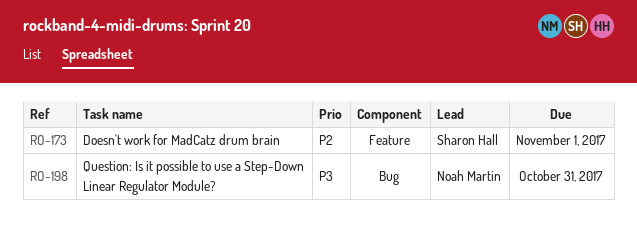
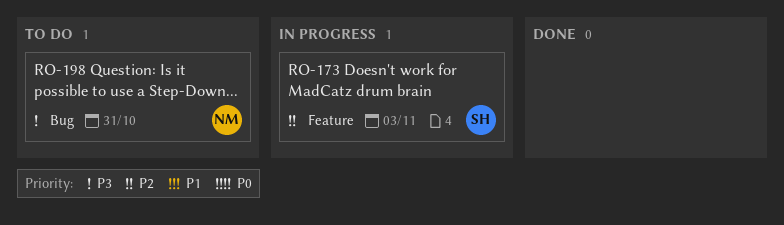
RO-173, due: Nov 1 -> Nov 3

